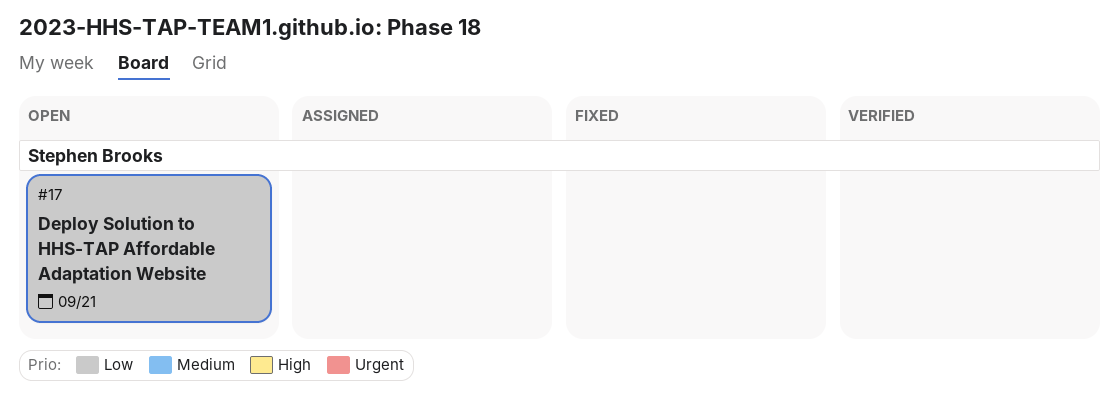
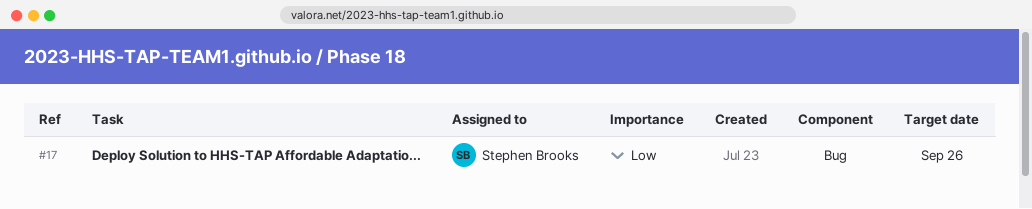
#17, due: Sep 21 -> Sep 26

